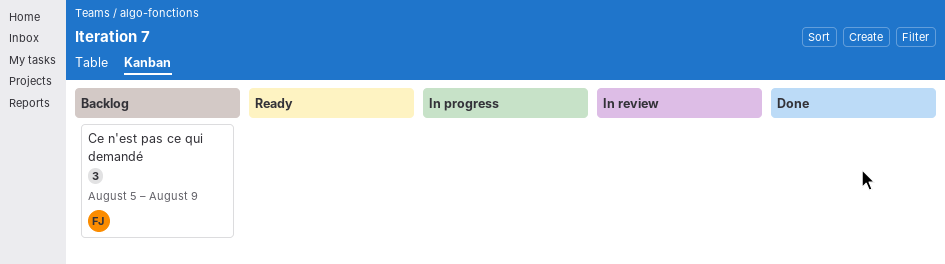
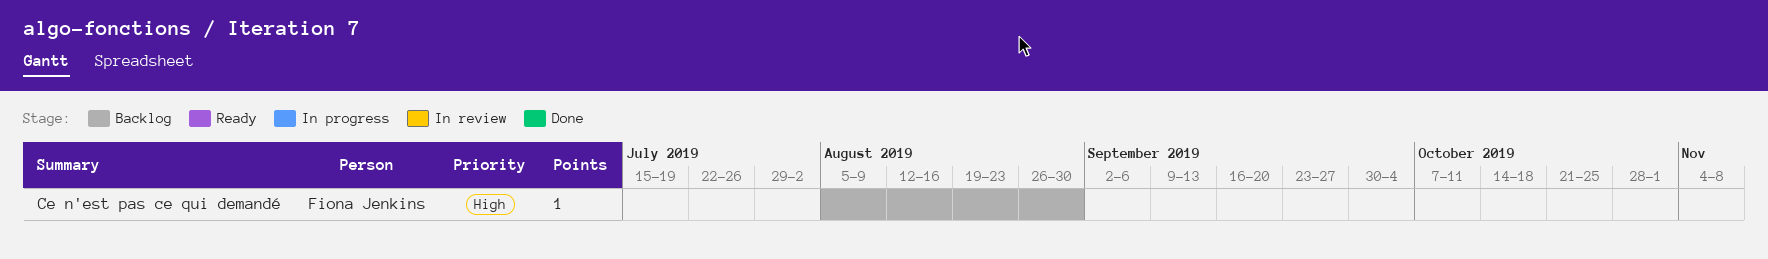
Ce n'est pas ce qui demandé, estimate: 3 -> 1
Ce n'est pas ce qui demandé, due: Aug 9 -> Aug 30

